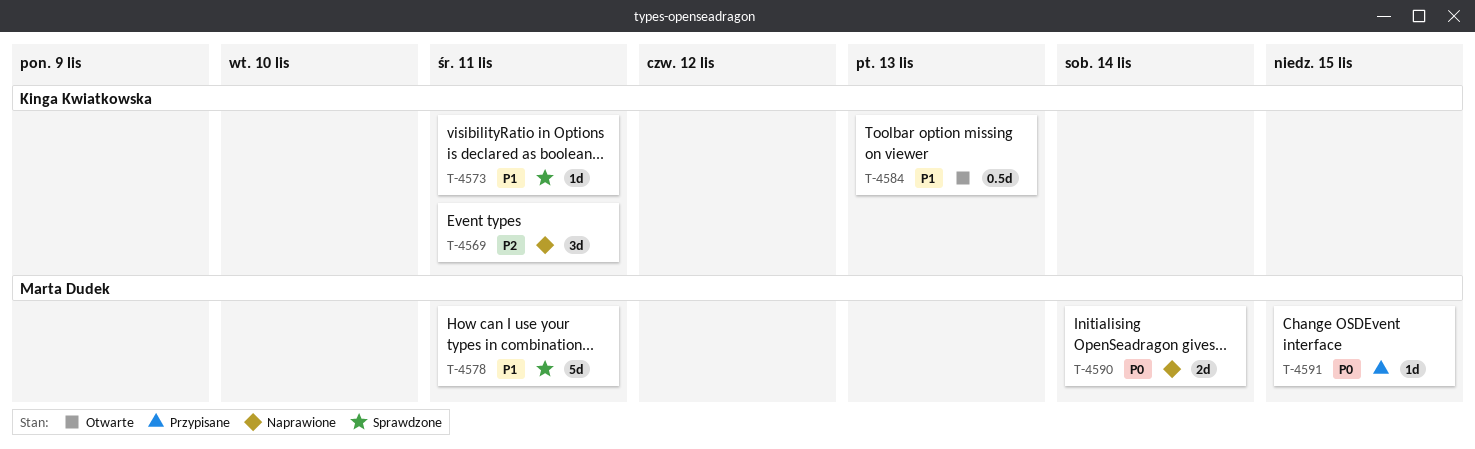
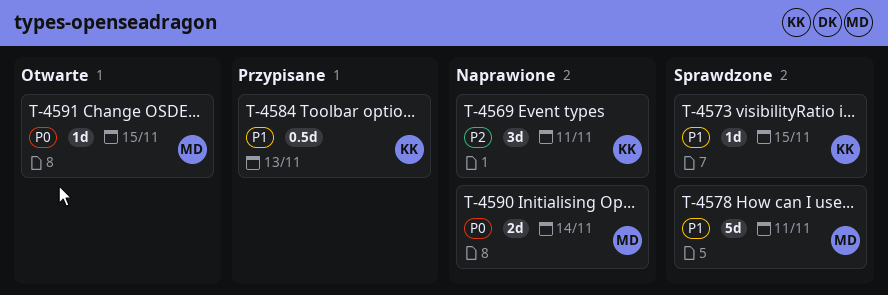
T-4573, due: Nov 11 -> Nov 15
T-4584, status: Otwarte -> Przypisane
T-4591, status: Przypisane -> Otwarte

